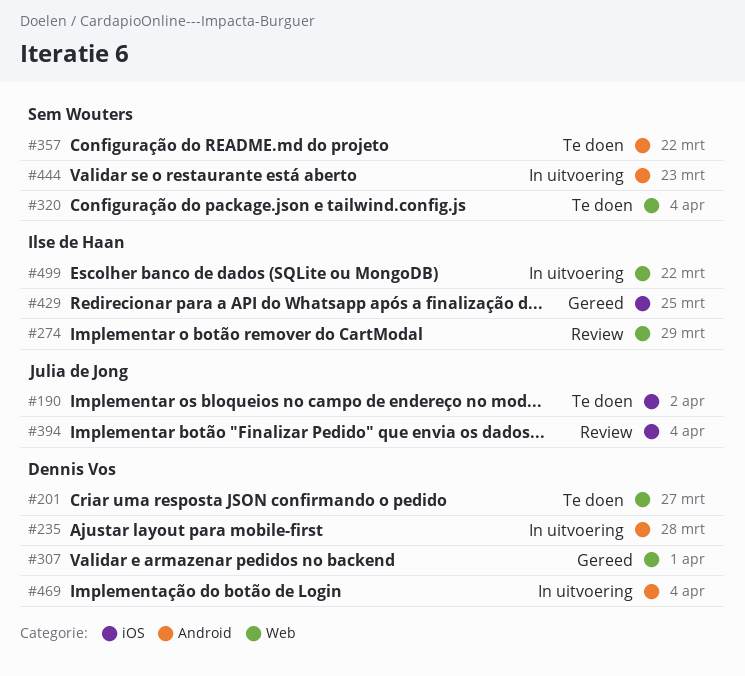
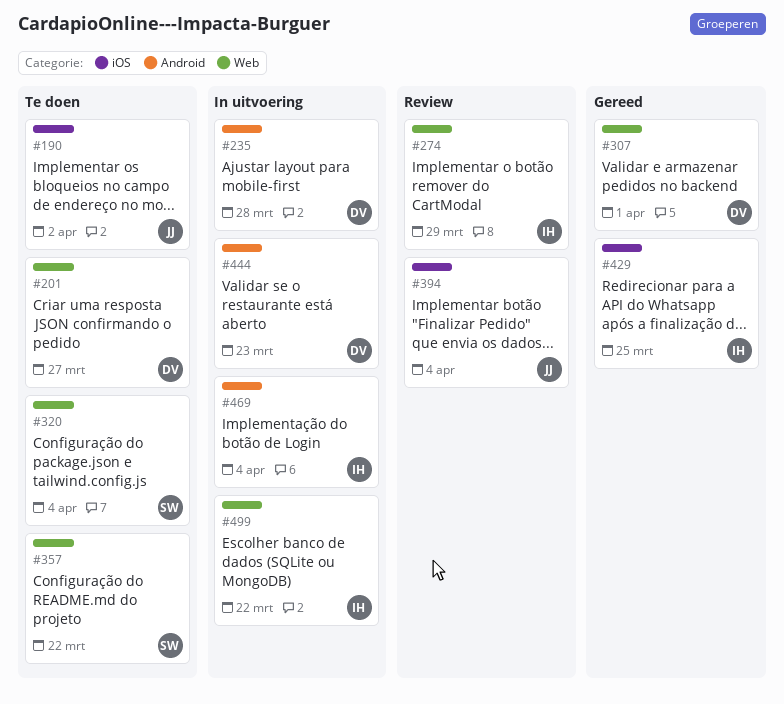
#357, label: Android -> Web
#444, owner: Sem Wouters -> Dennis Vos
#469, owner: Dennis Vos -> Ilse de Haan

